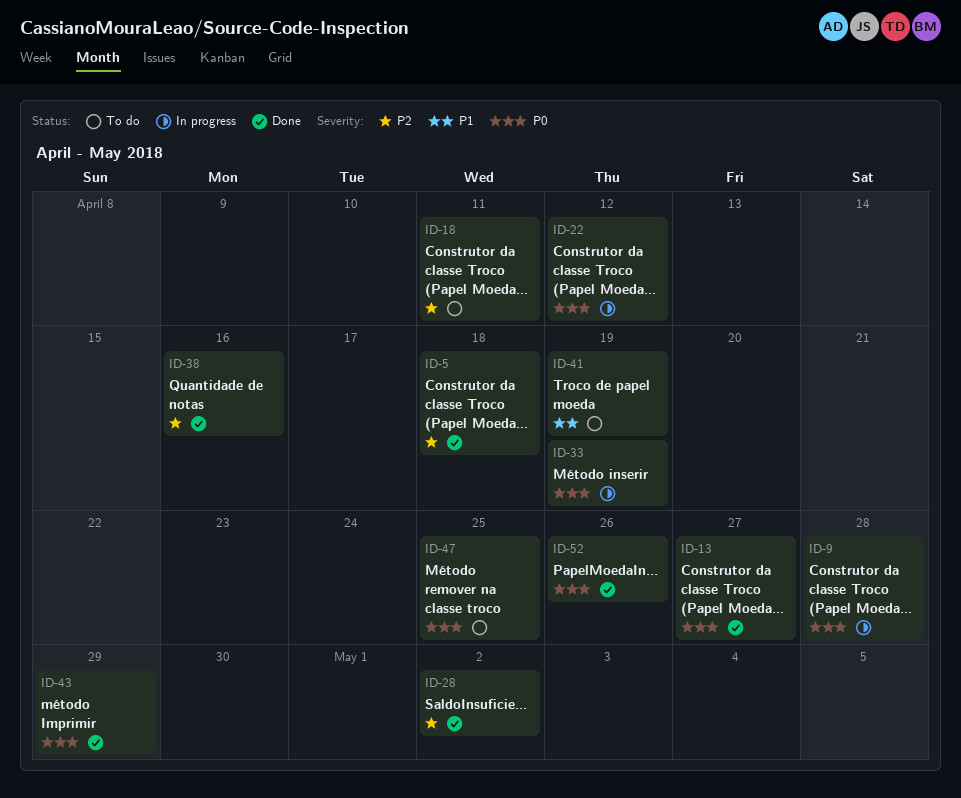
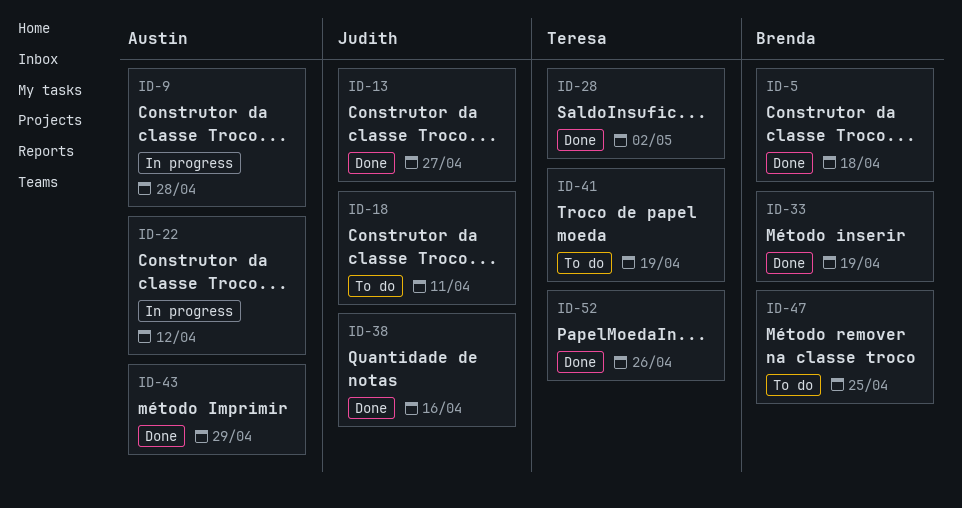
ID-33, status: In progress -> Done

